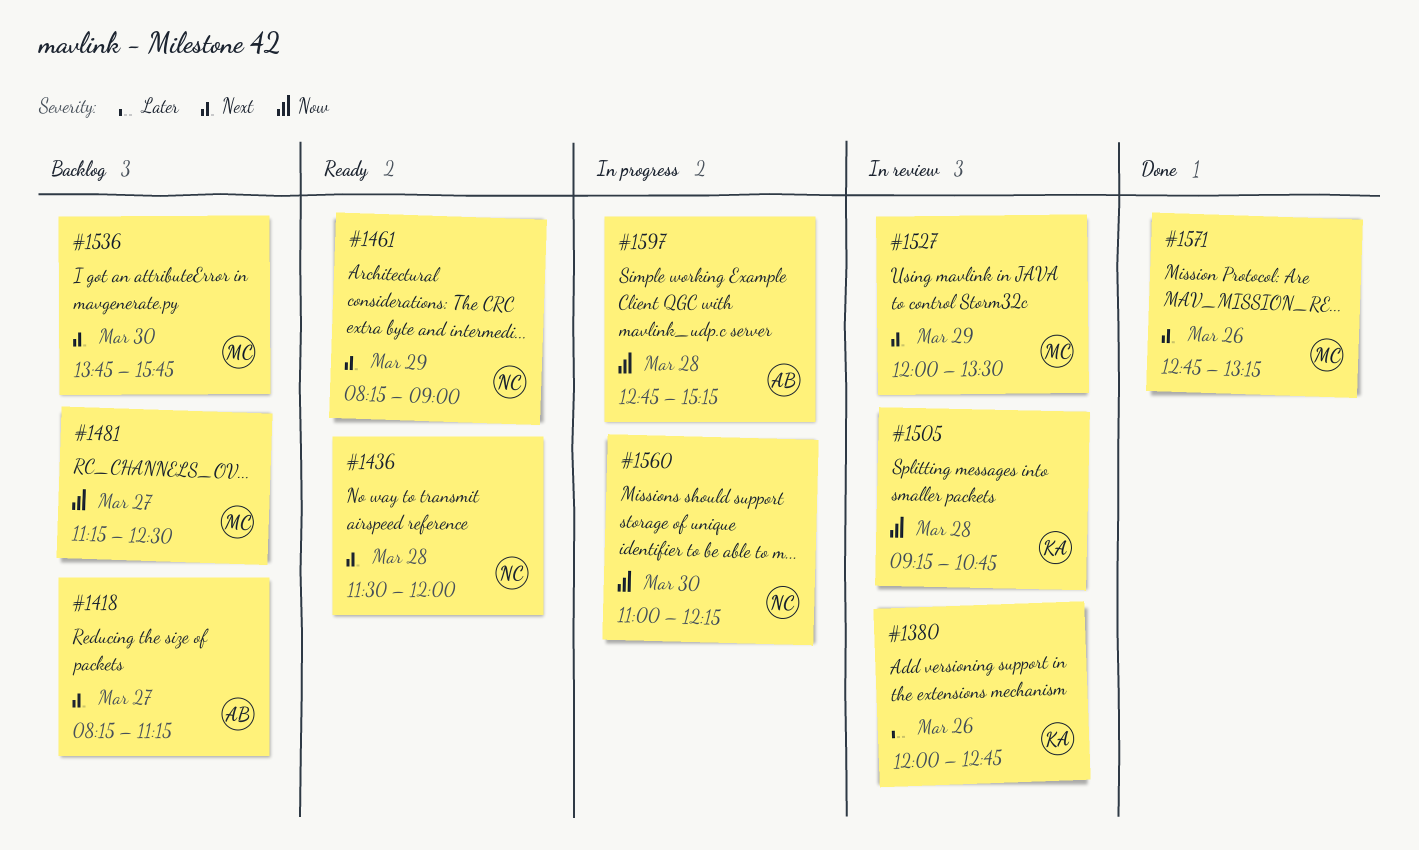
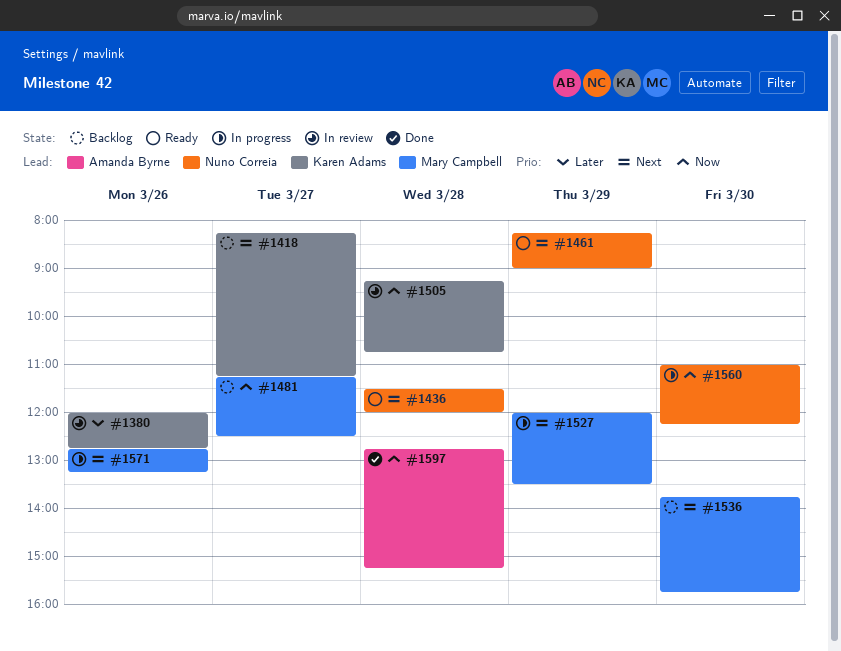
#1418, owner: Amanda Byrne -> Karen Adams
#1527, status: In review -> In progress
#1571, status: Done -> In progress
#1597, status: In progress -> Done

